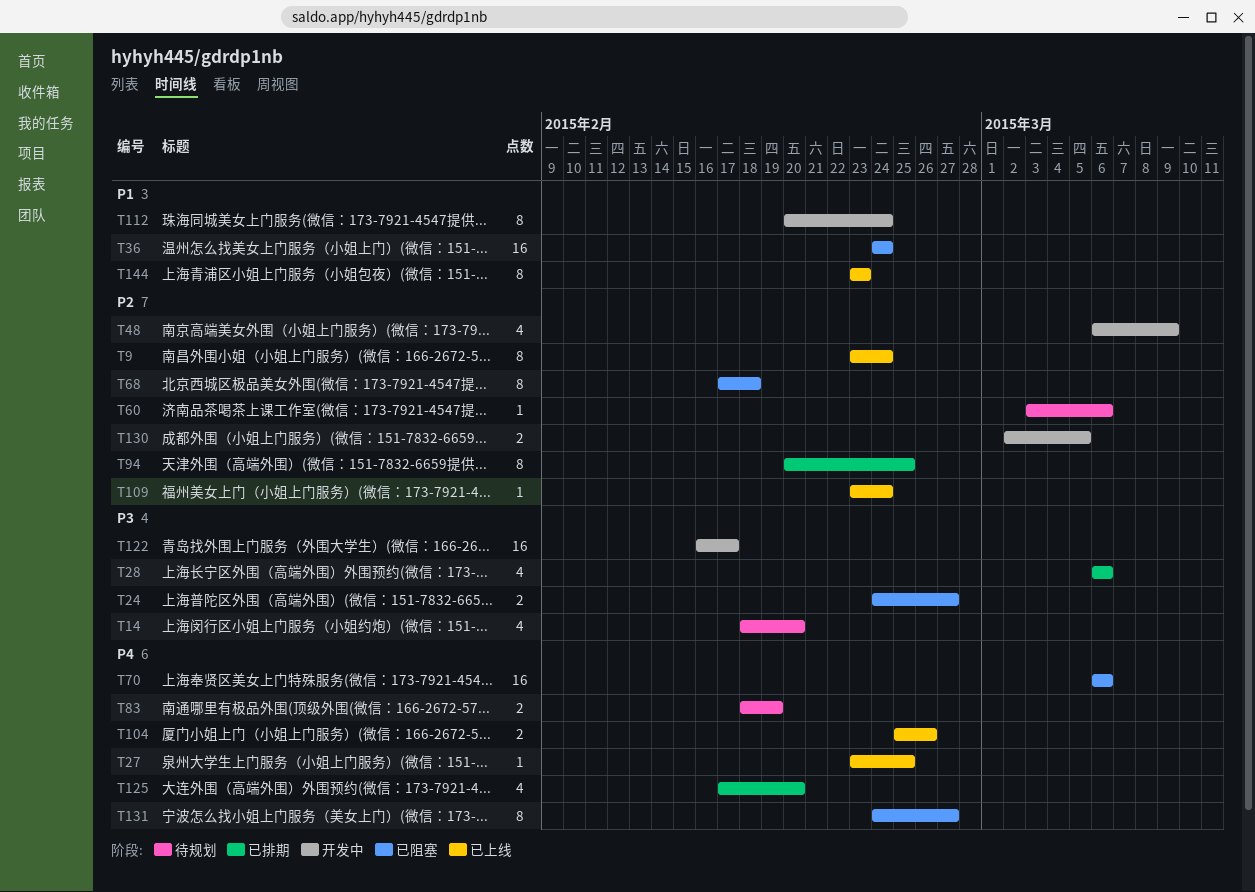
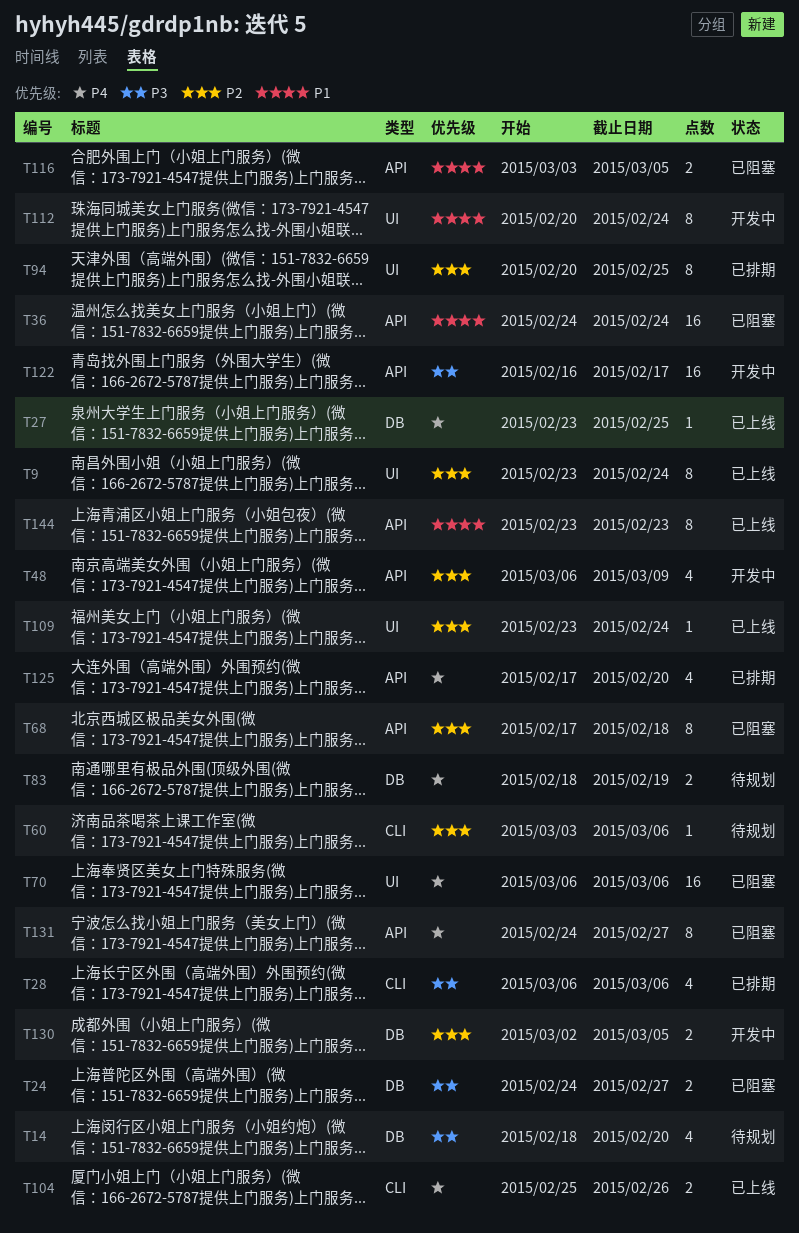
T116: none -> present

